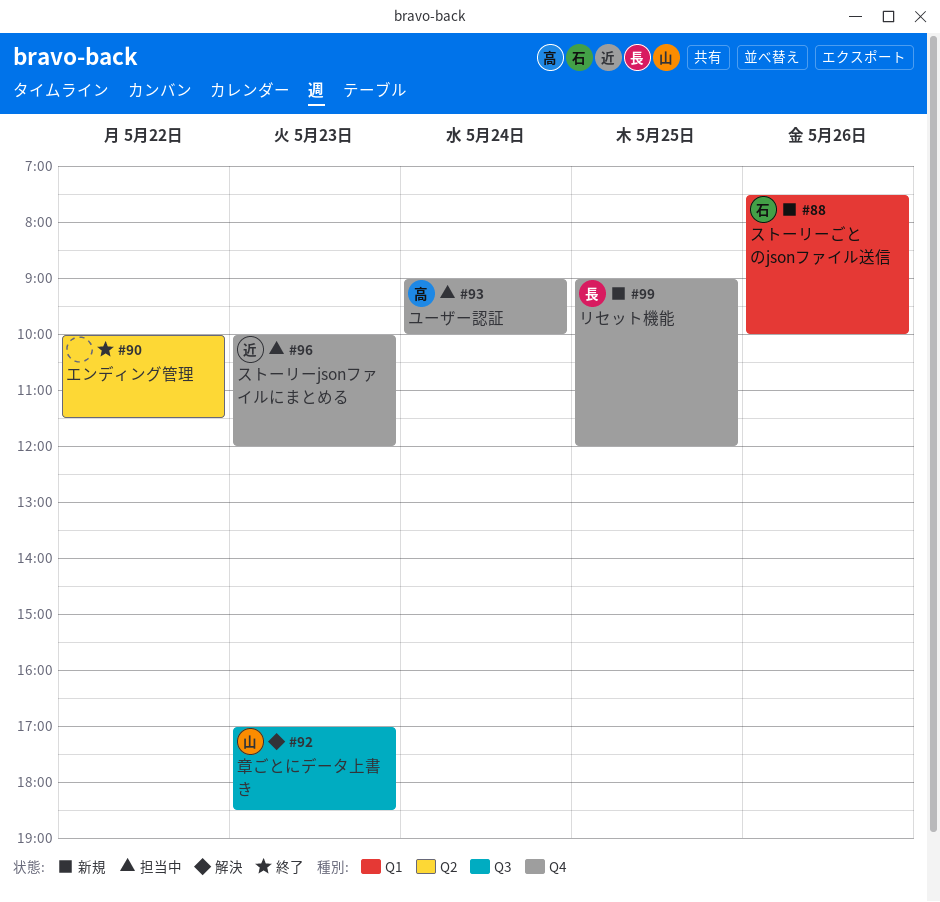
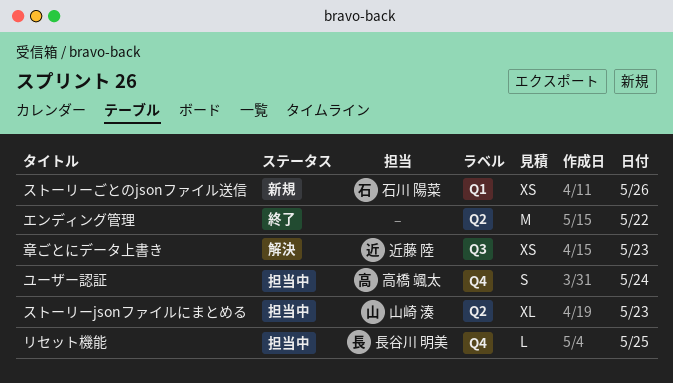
ストーリーjsonファイルにまとめる, owner: 近藤 陸 -> 山崎 湊
ストーリーjsonファイルにまとめる, label: Q4 -> Q2
リセット機能, status: 新規 -> 担当中
章ごとにデータ上書き, owner: 山崎 湊 -> 近藤 陸

